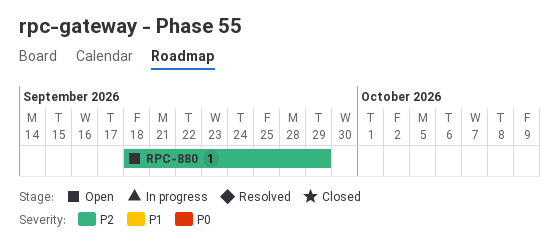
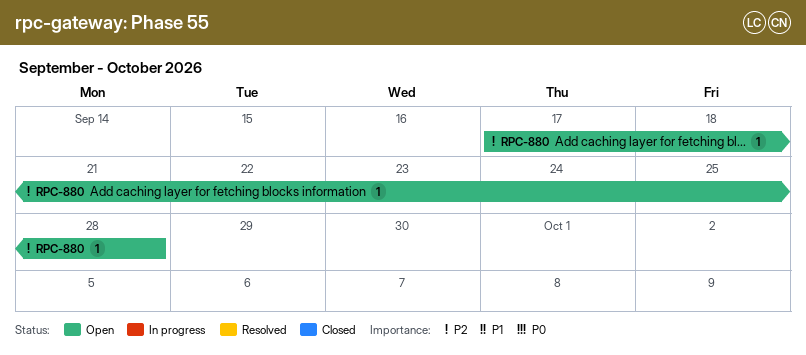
RPC-880, start: Sep 18 -> Sep 17
RPC-880, due: Sep 29 -> Sep 28

